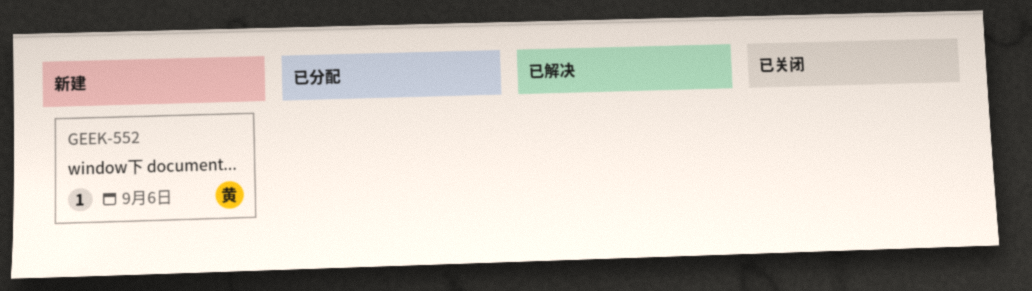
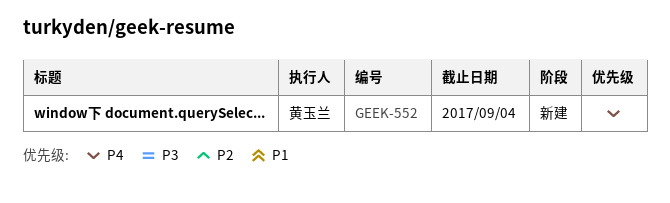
GEEK-552, due: Sep 6 -> Sep 4

